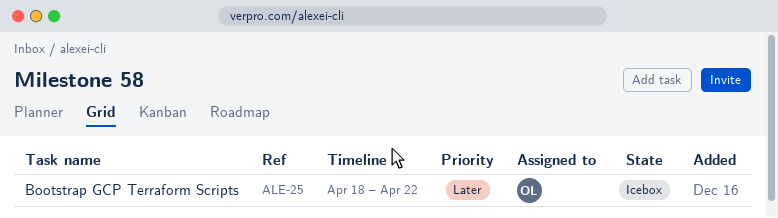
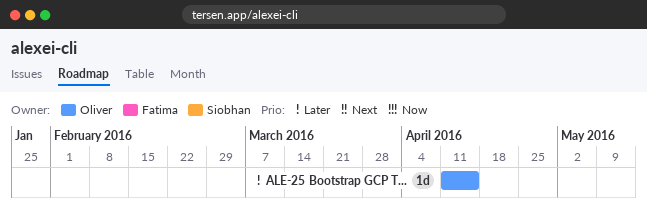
ALE-25, start: Apr 18 -> Apr 11
ALE-25, due: Apr 22 -> Apr 15

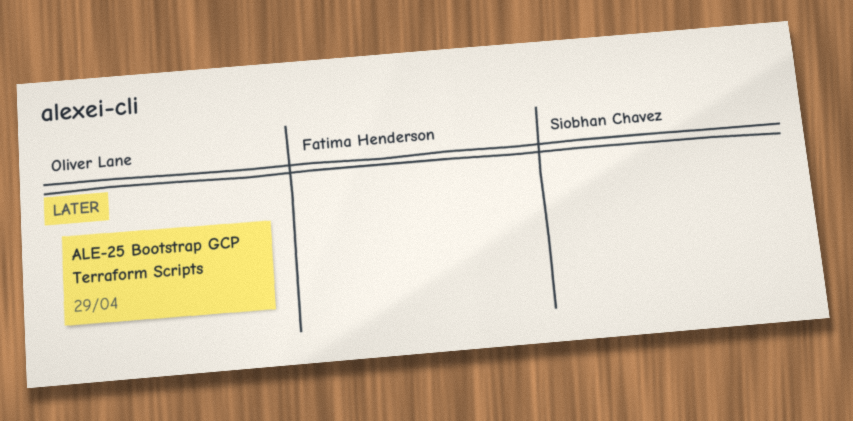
ALE-25, due: Apr 15 -> Apr 29

